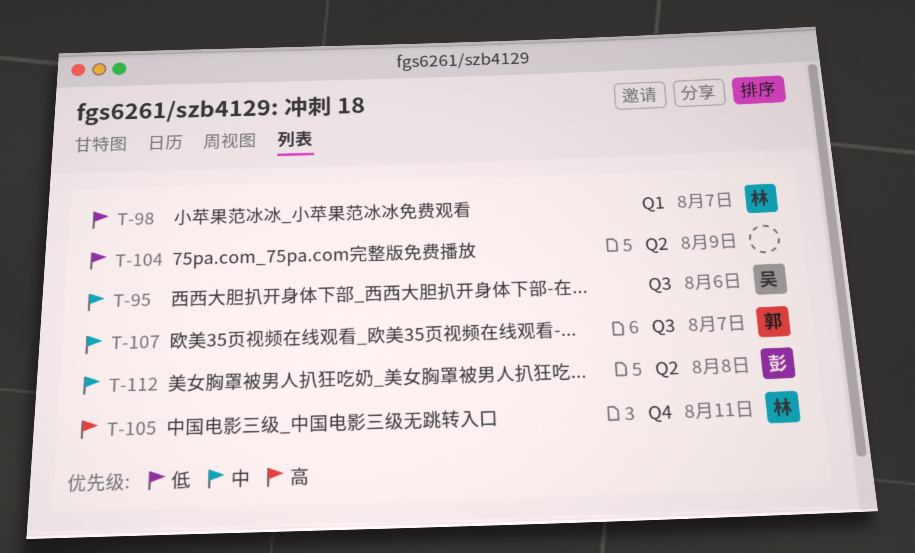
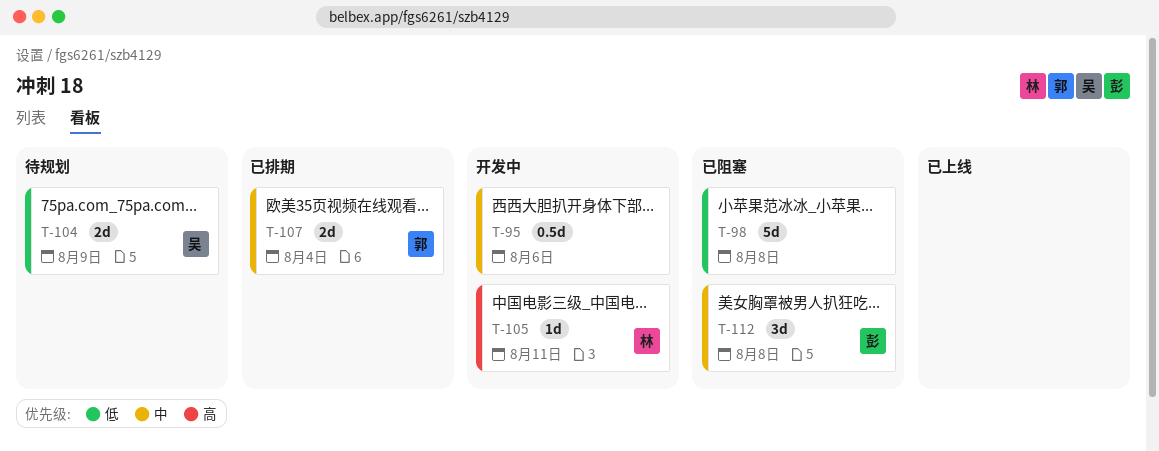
T-95, owner: 吴 -> none
T-98, owner: 林 -> none
T-98, due: Aug 7 -> Aug 8
T-104, owner: none -> 吴
T-107, due: Aug 7 -> Aug 4

